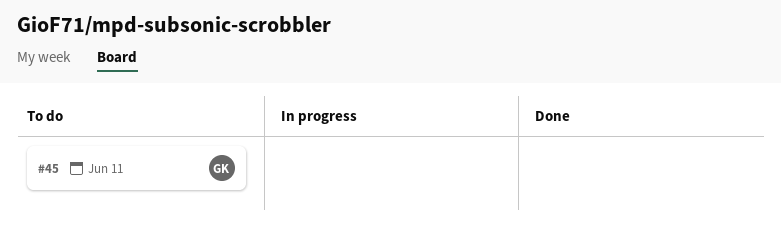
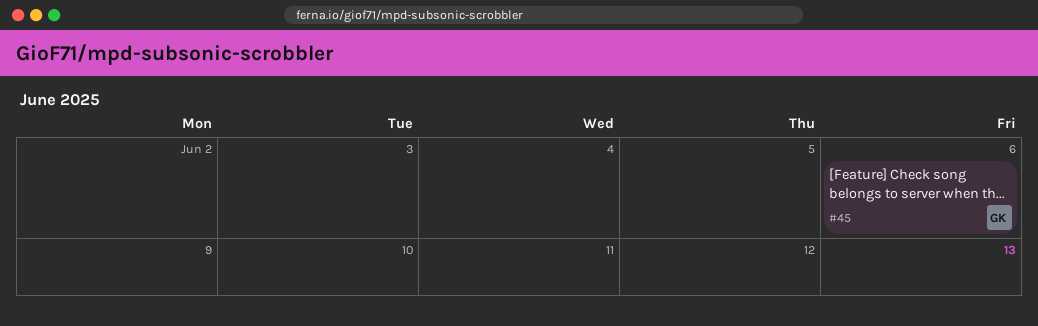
#45, due: Jun 11 -> Jun 6

